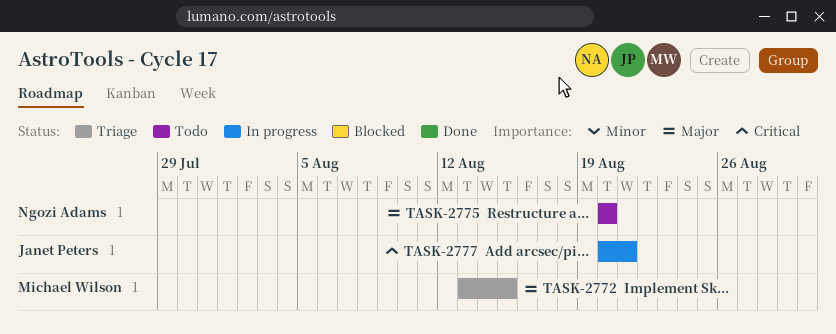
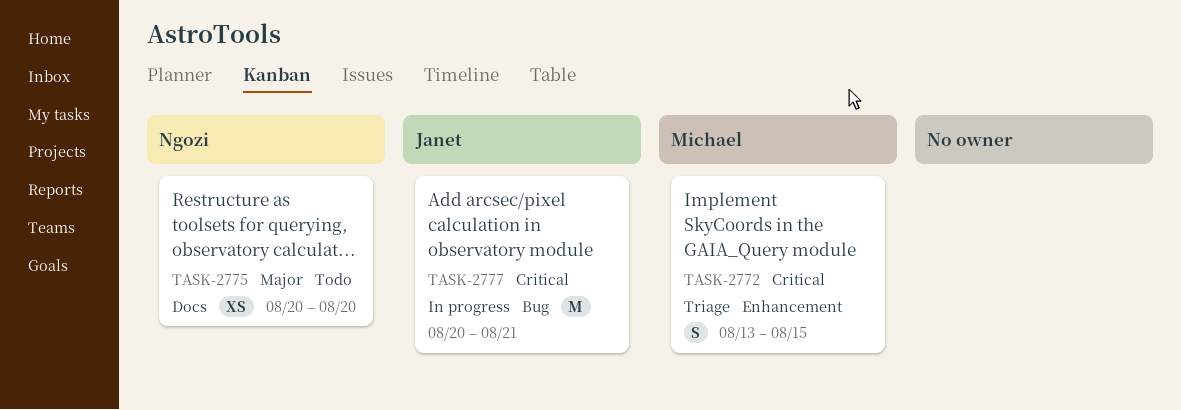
TASK-2772, priority: Major -> Critical

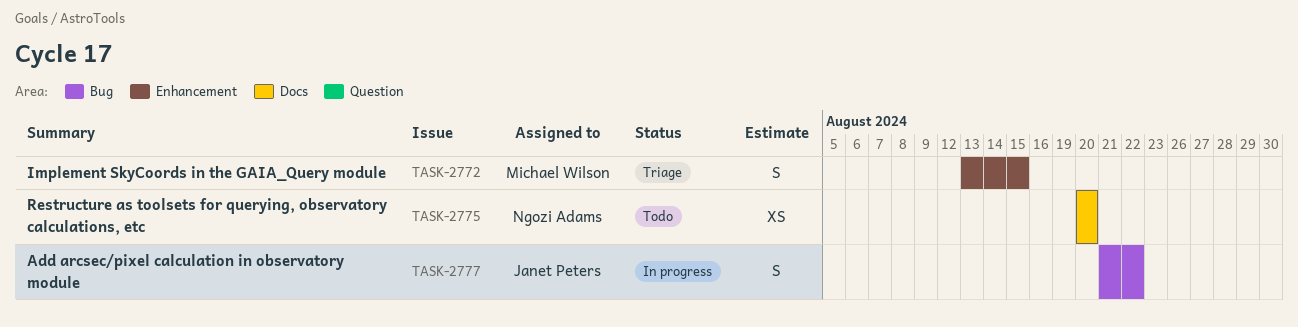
TASK-2777, estimate: M -> S
TASK-2777, start: Aug 20 -> Aug 21
TASK-2777, due: Aug 21 -> Aug 22

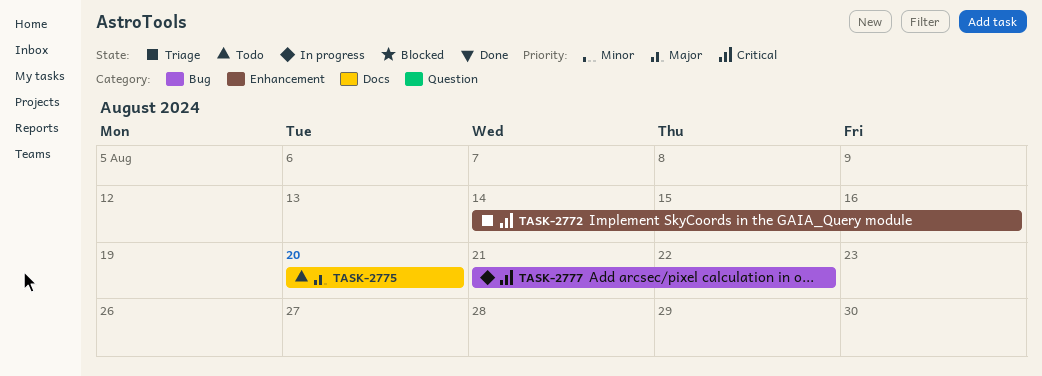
TASK-2772, start: Aug 13 -> Aug 14
TASK-2772, due: Aug 15 -> Aug 16

